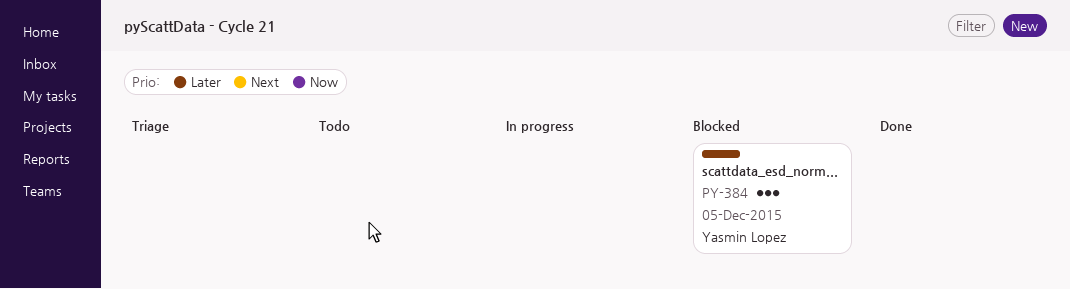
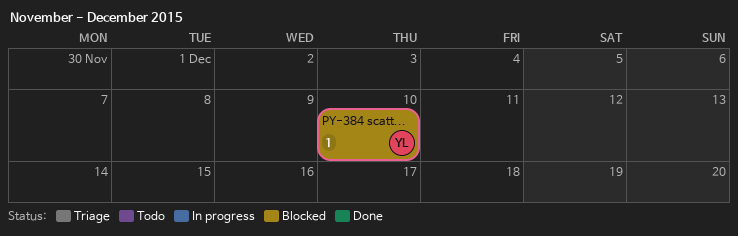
PY-384, estimate: 3 -> 1
PY-384, due: Dec 5 -> Dec 10

